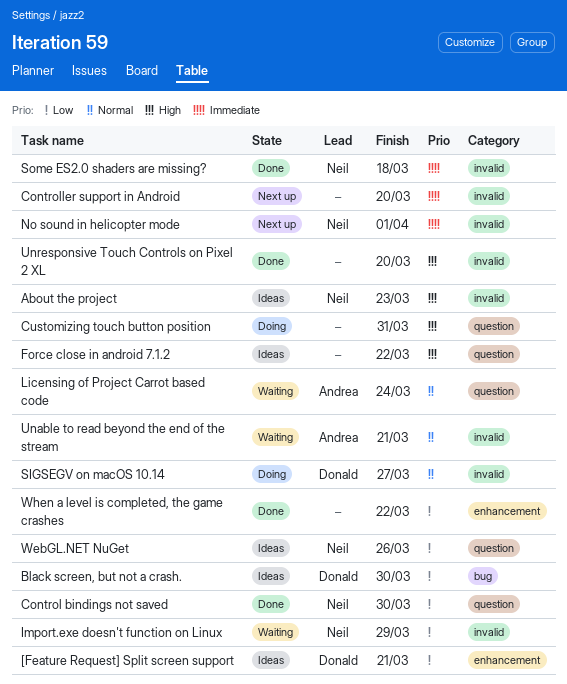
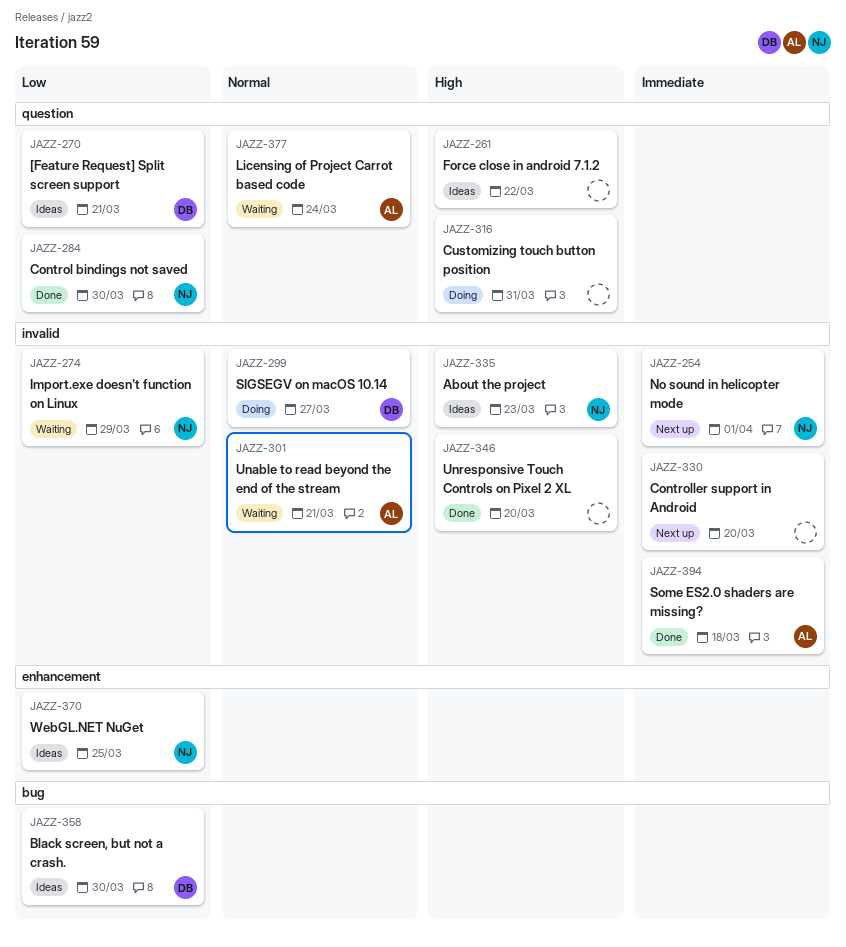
[Feature Request] Split screen support, label: enhancement -> question
Some ES2.0 shaders are missing?, owner: Neil -> Andrea
WebGL.NET NuGet, label: question -> enhancement
WebGL.NET NuGet, due: Mar 26 -> Mar 25
When a level is completed, the game crashes: present -> none

